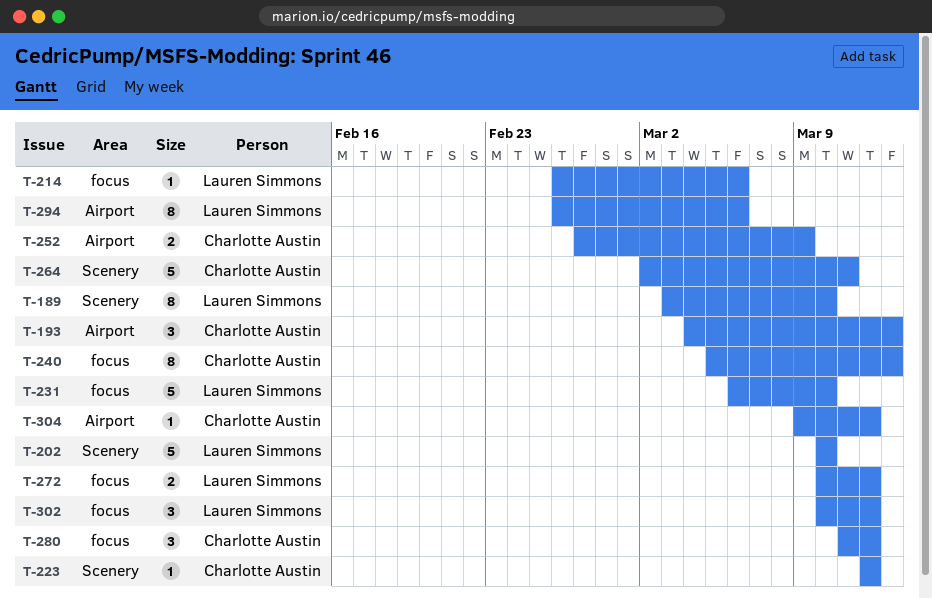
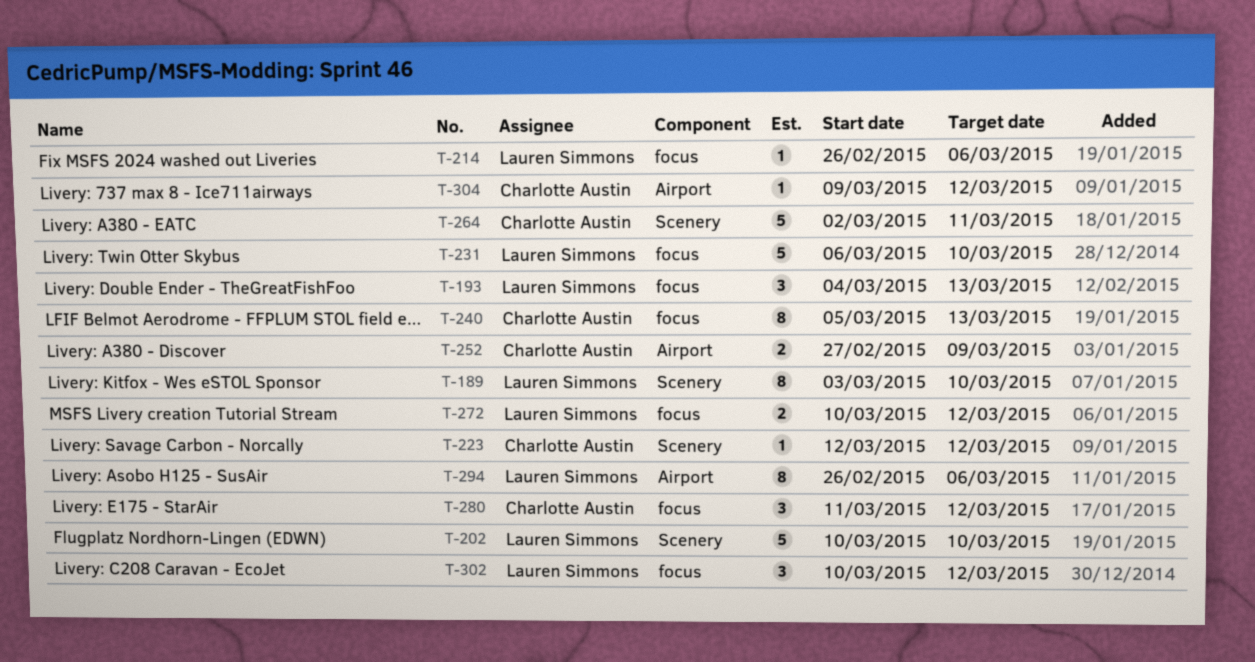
T-193, owner: Charlotte Austin -> Lauren Simmons
T-193, label: Airport -> focus

